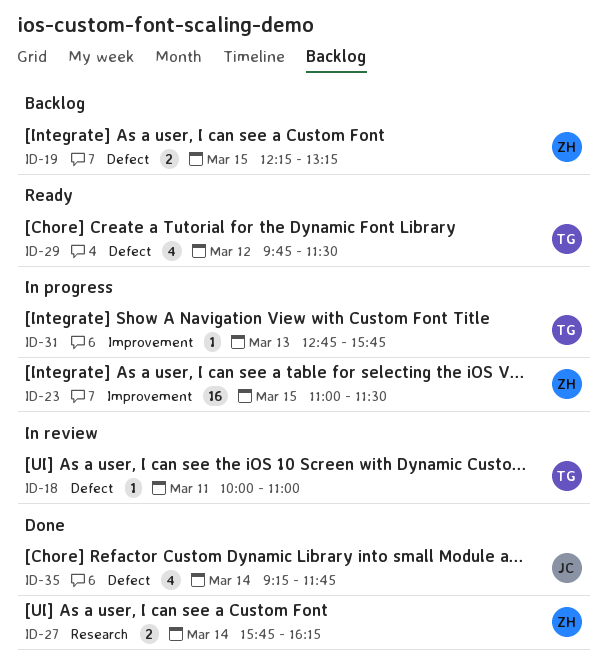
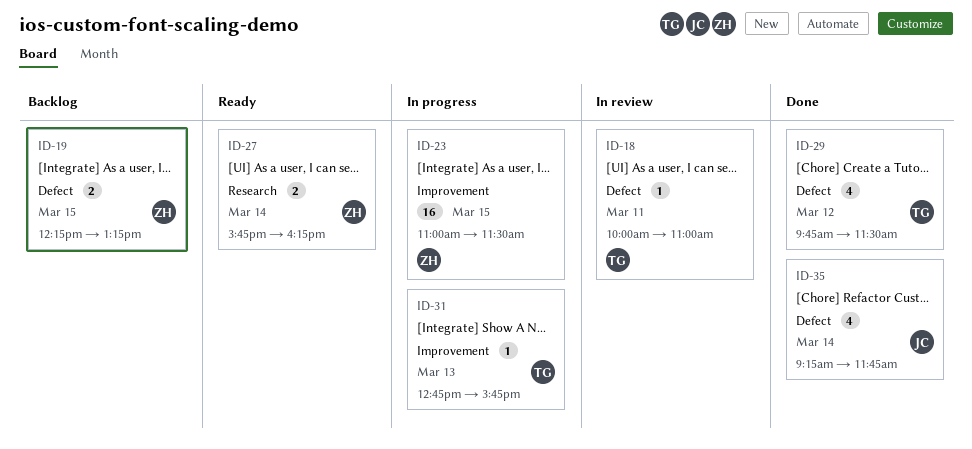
ID-27, status: Done -> Ready
ID-29, status: Ready -> Done

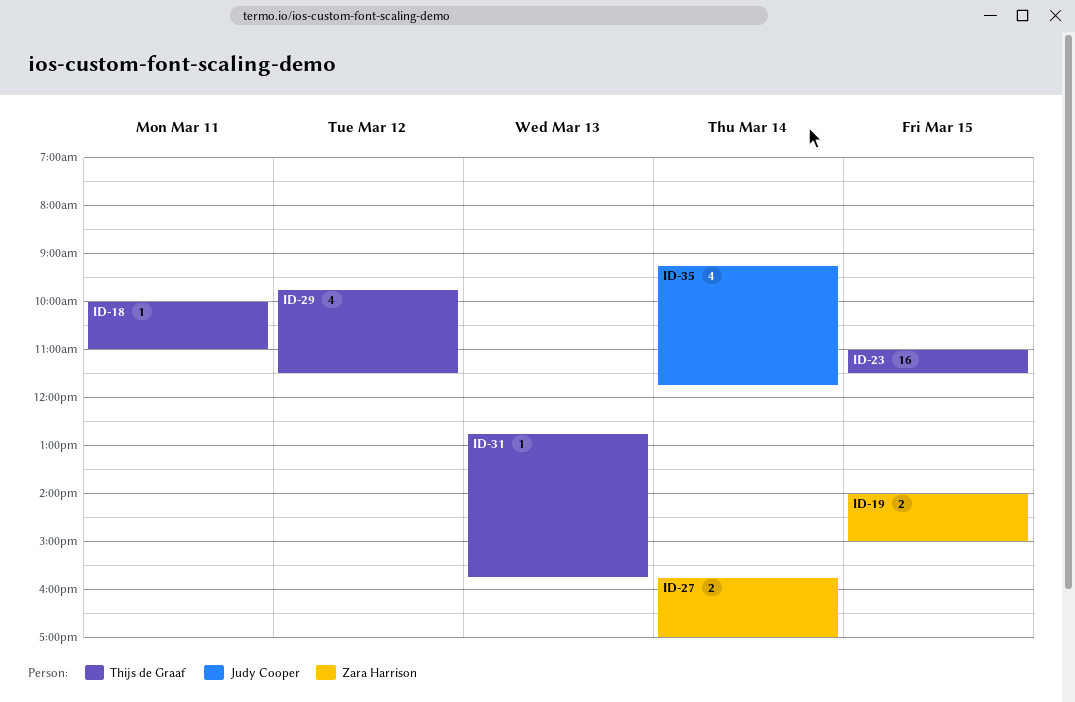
ID-19, begins: 12:15 -> 14:00
ID-19, ends: 13:15 -> 15:00
ID-23, owner: Zara Harrison -> Thijs de Graaf
ID-27, ends: 16:15 -> 17:00

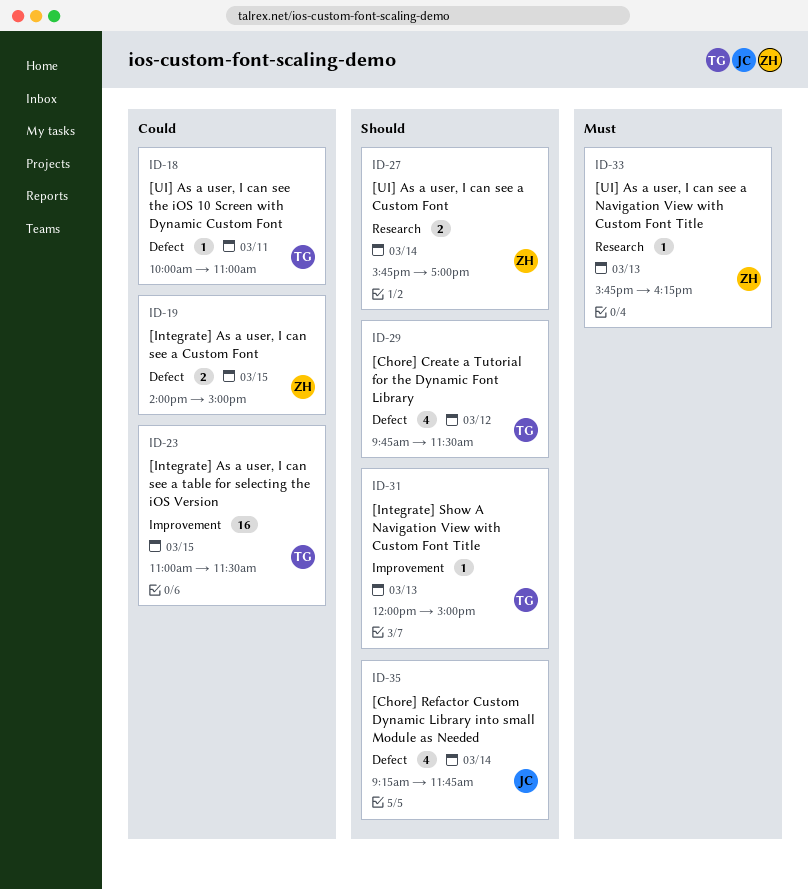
ID-31, begins: 12:45 -> 12:00
ID-31, ends: 15:45 -> 15:00
ID-33: none -> present

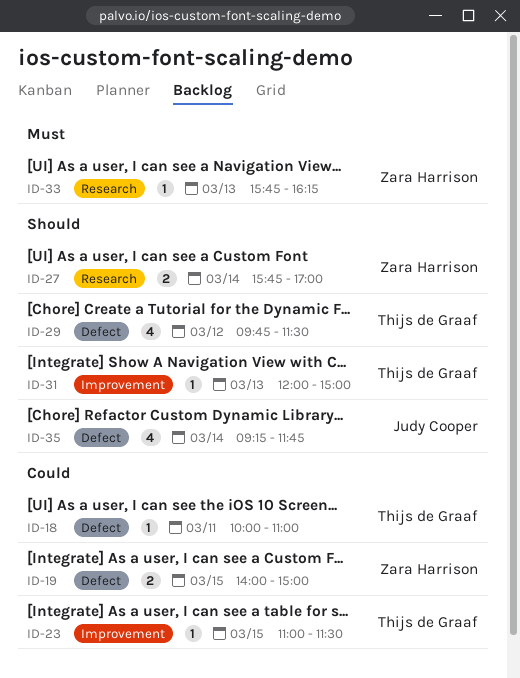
ID-23, estimate: 16 -> 1

